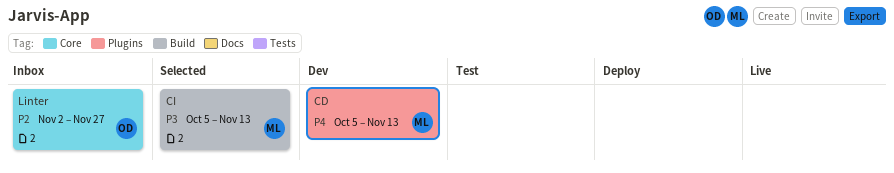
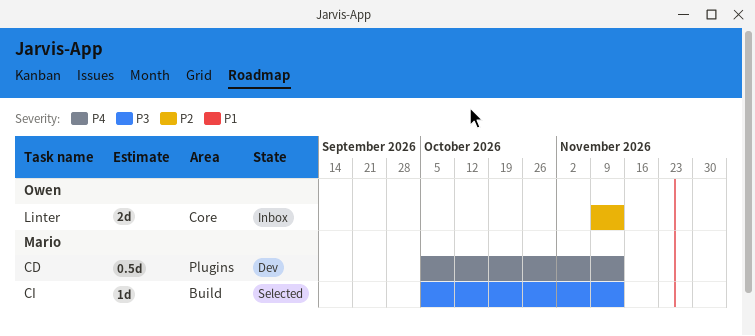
Linter, start: Nov 2 -> Nov 9
Linter, due: Nov 27 -> Nov 13

